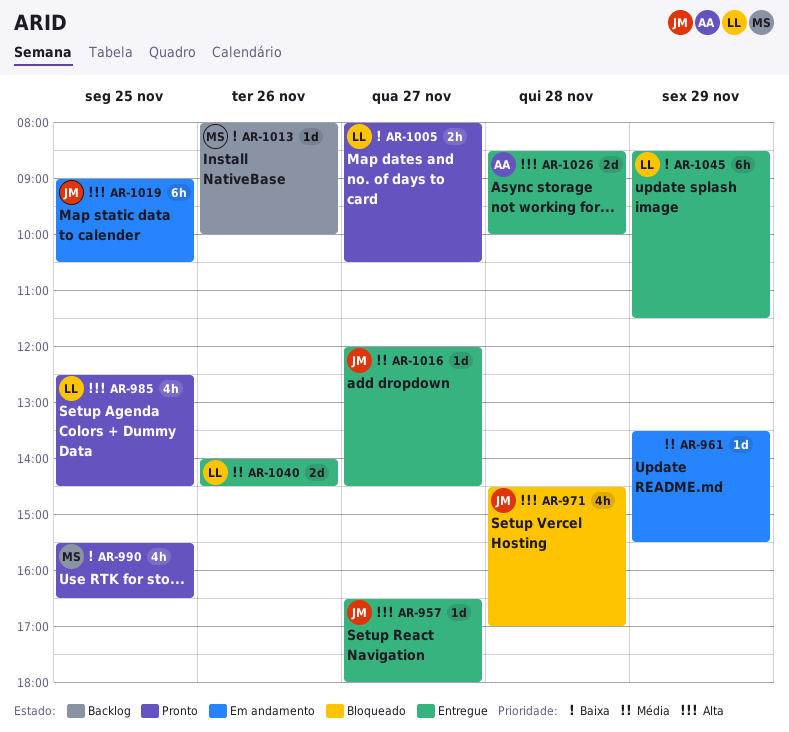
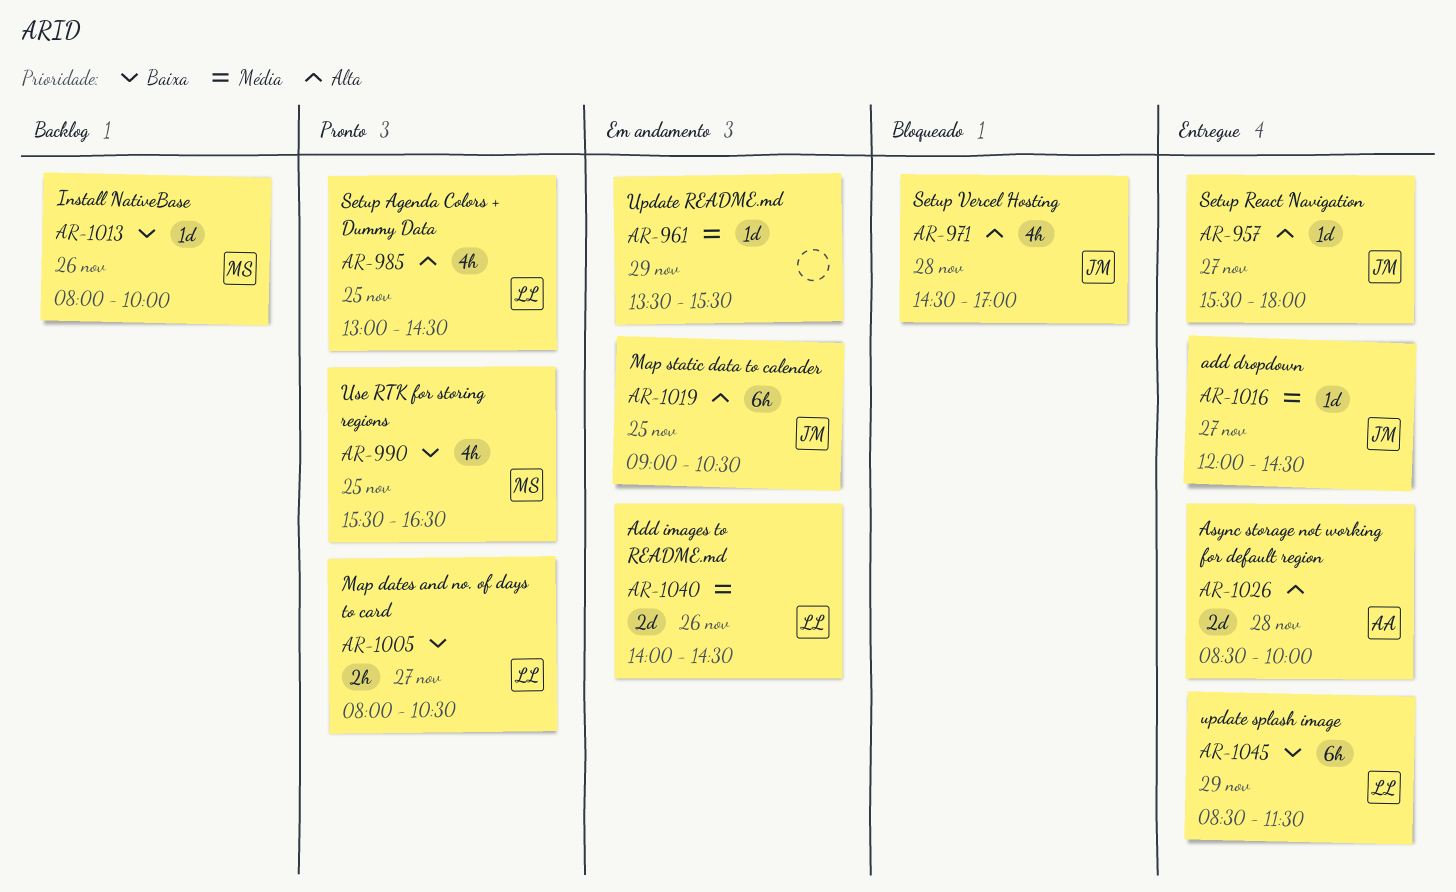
AR-957, begins: 16:30 -> 15:30
AR-985, begins: 12:30 -> 13:00
AR-1040, status: Entregue -> Em andamento

